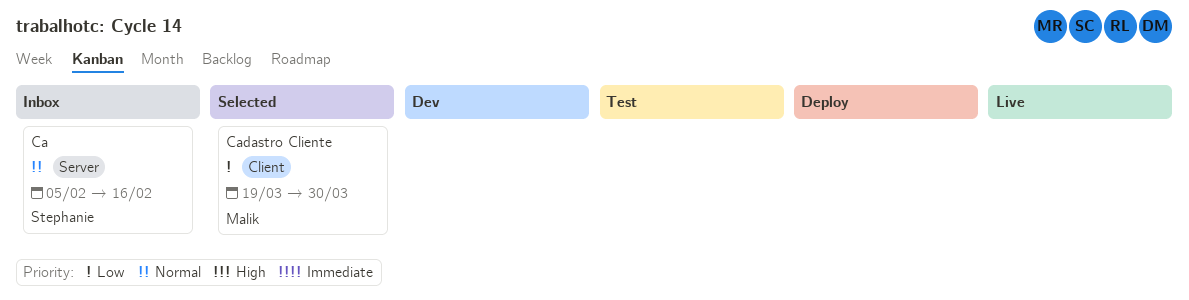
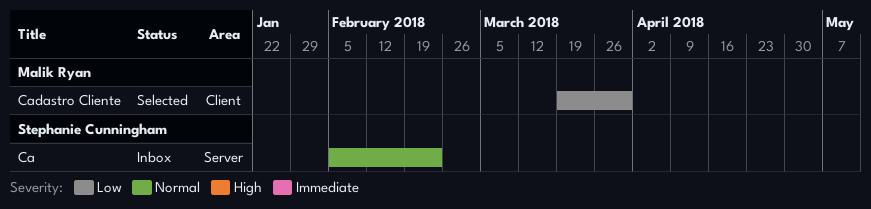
Ca, due: Feb 16 -> Feb 23

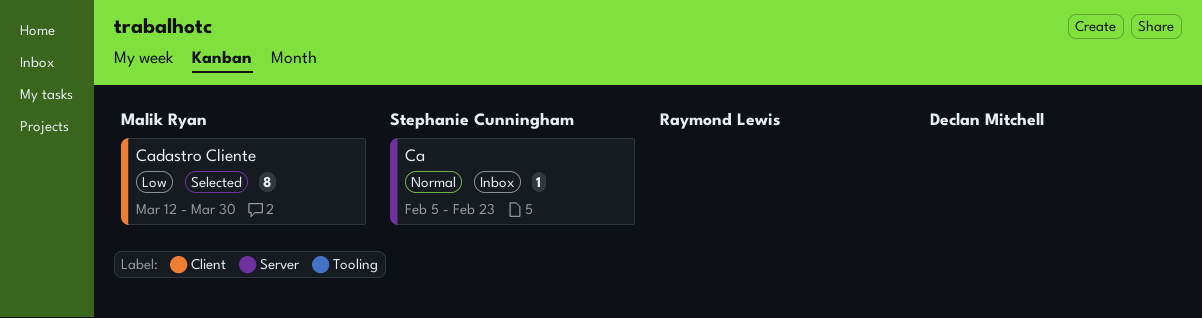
Cadastro Cliente, start: Mar 19 -> Mar 12

